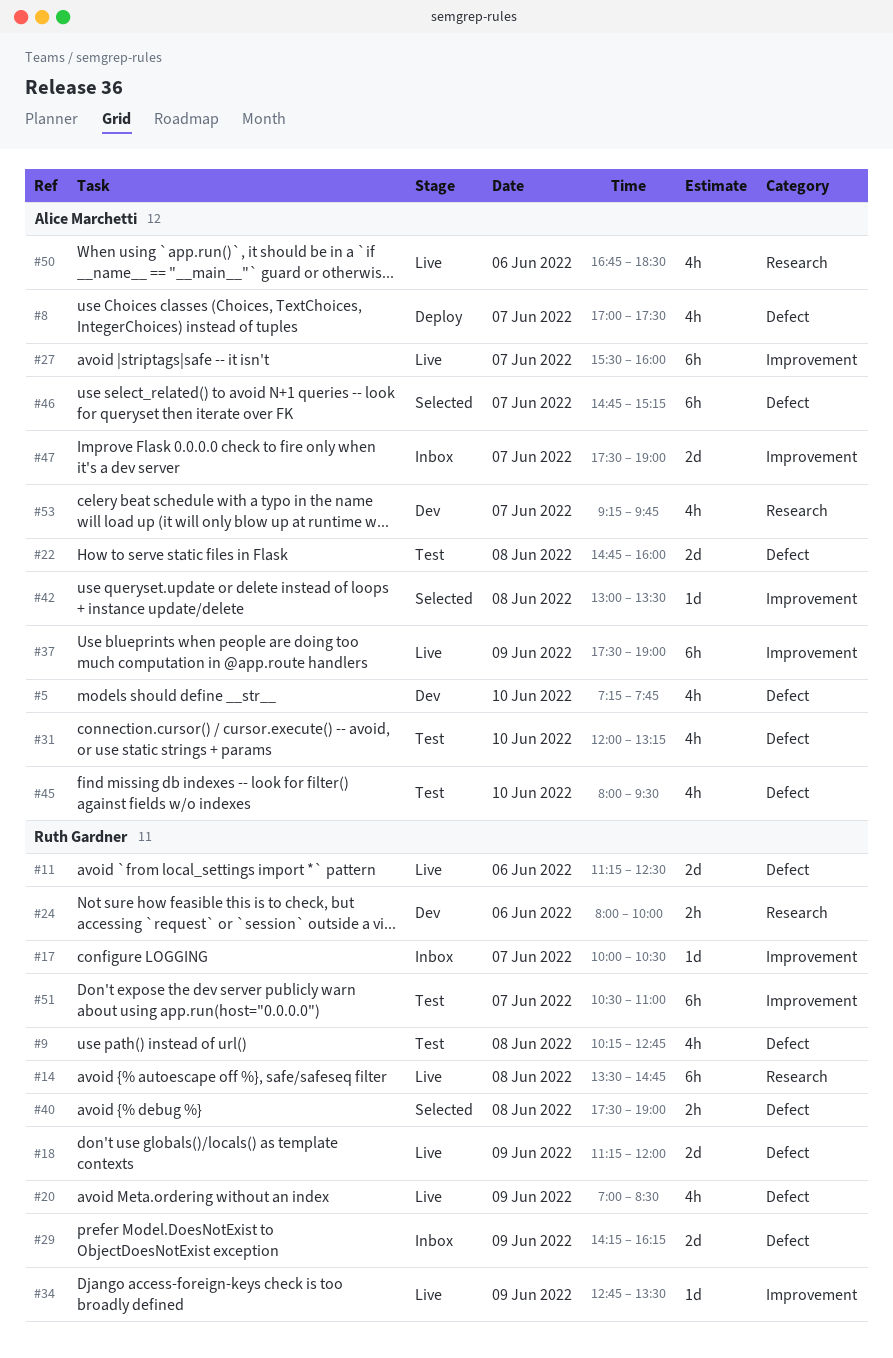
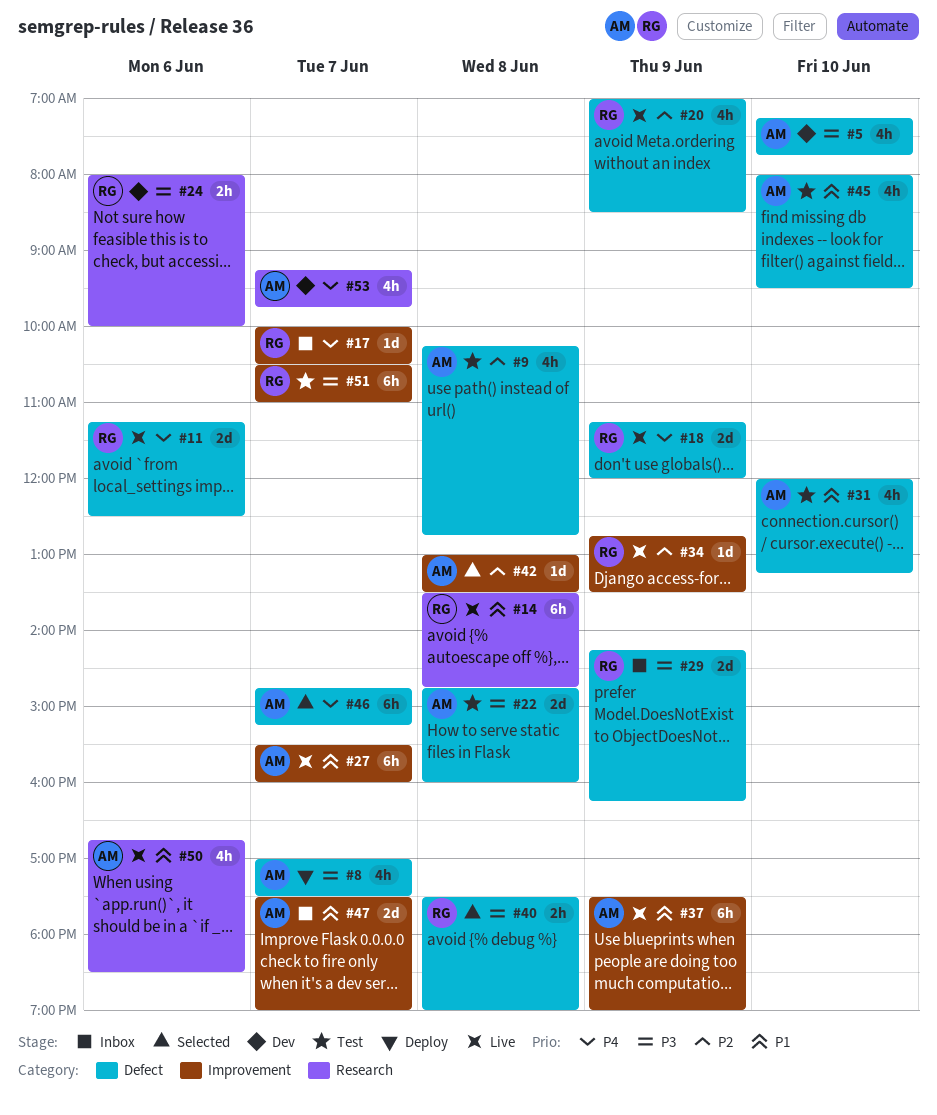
#9, owner: Ruth Gardner -> Alice Marchetti

